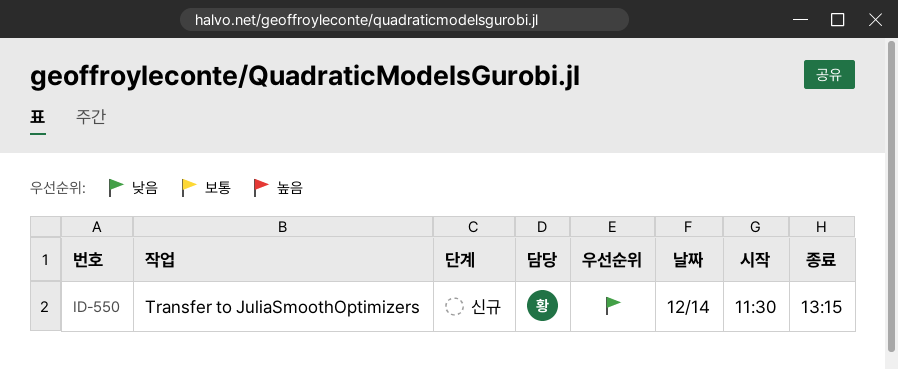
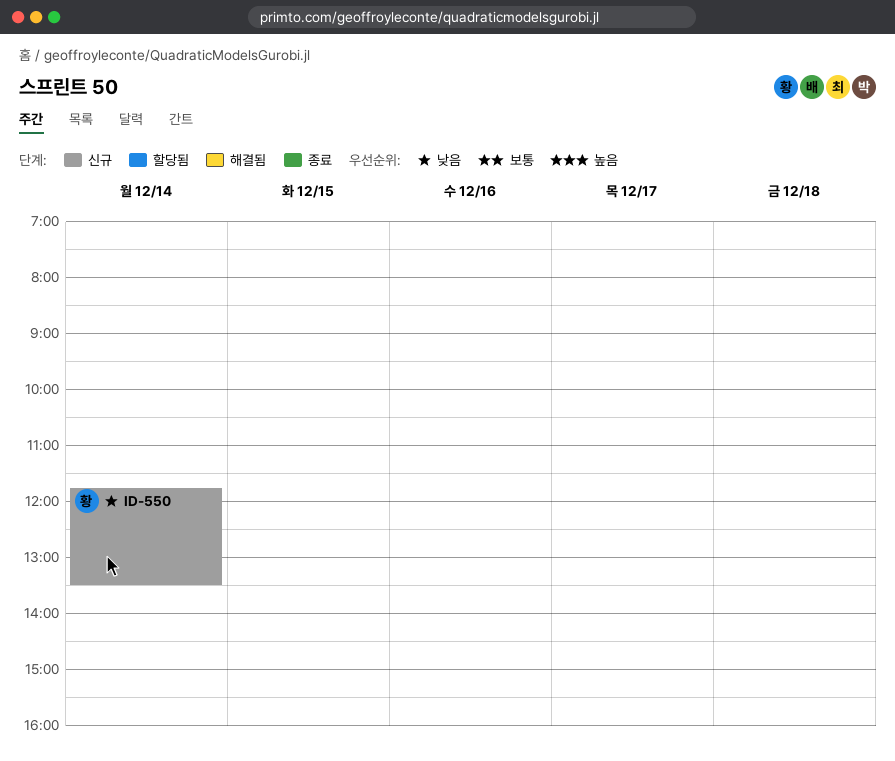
ID-550, begins: 11:30 -> 11:45
ID-550, ends: 13:15 -> 13:30

